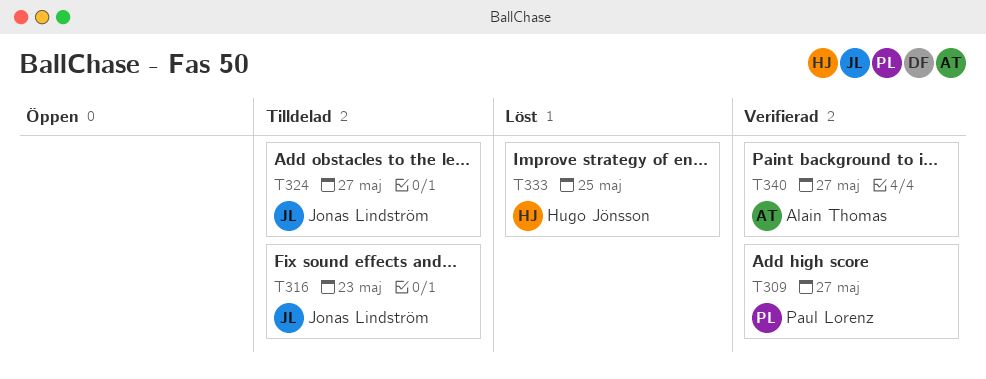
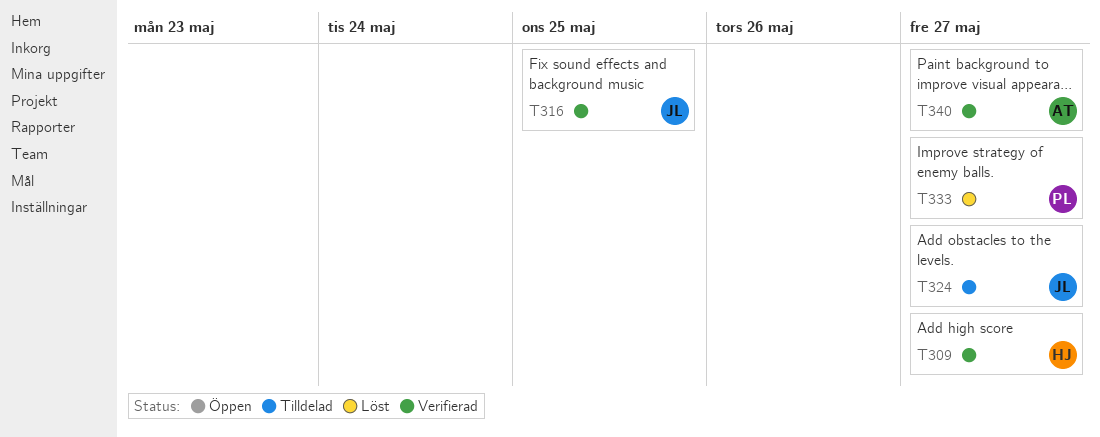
T309, owner: Paul Lorenz -> Hugo Jönsson
T316, status: Tilldelad -> Verifierad
T316, due: May 23 -> May 25
T333, owner: Hugo Jönsson -> Paul Lorenz
T333, due: May 25 -> May 27

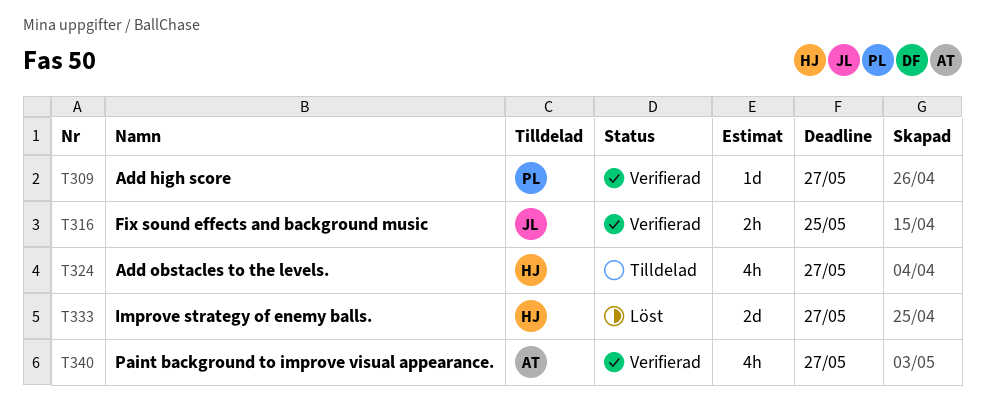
T309, owner: HJ -> PL
T324, owner: JL -> HJ
T333, owner: PL -> HJ

